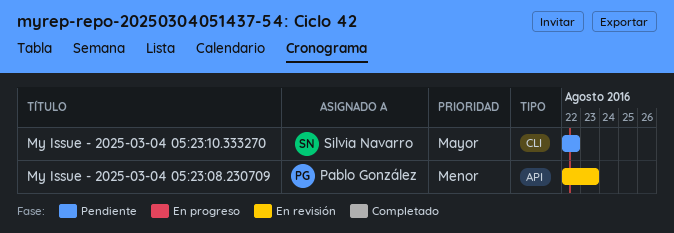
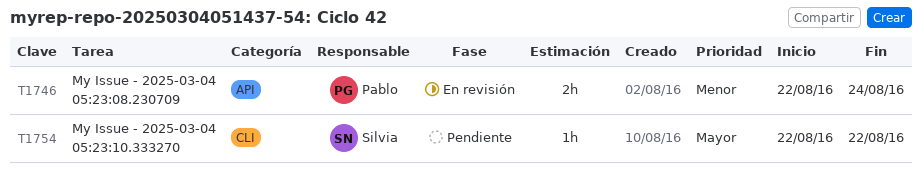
My Issue - 2025-03-04 05:23:08.230709, due: Aug 23 -> Aug 24

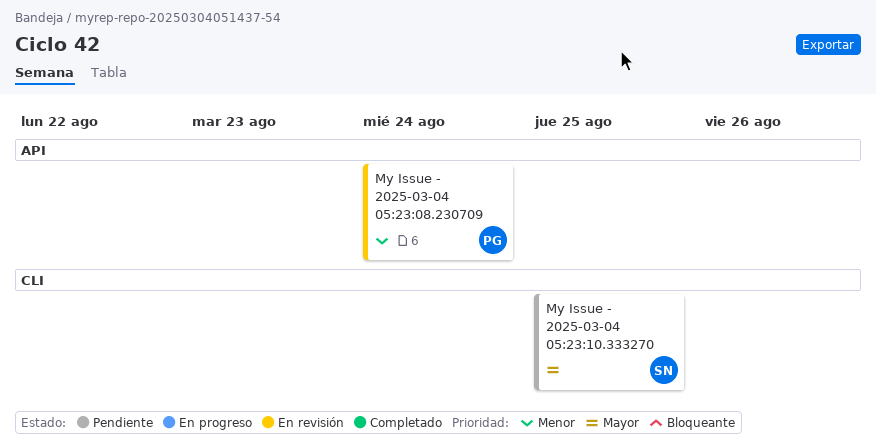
My Issue - 2025-03-04 05:23:10.333270, due: Aug 22 -> Aug 25

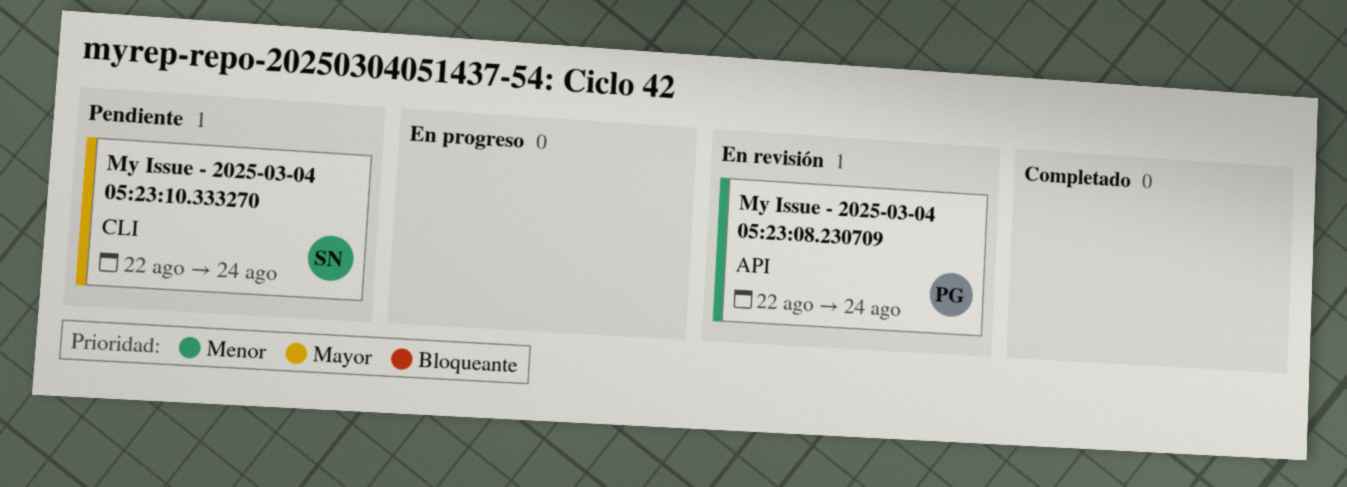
My Issue - 2025-03-04 05:23:10.333270, due: Aug 25 -> Aug 24

